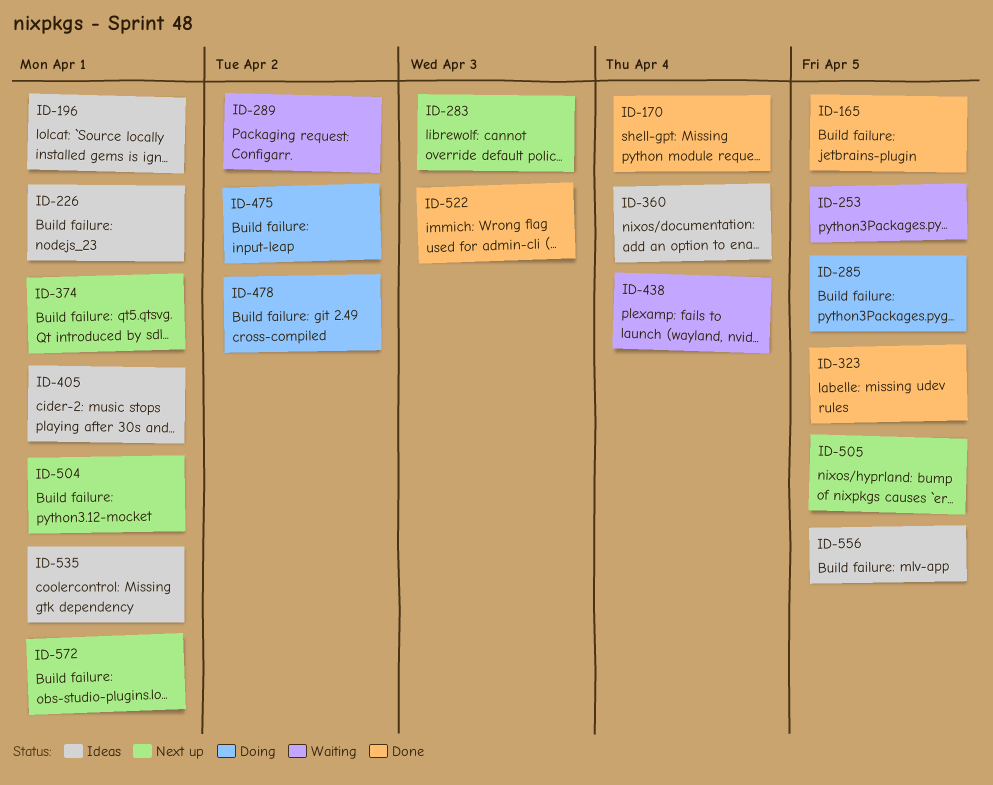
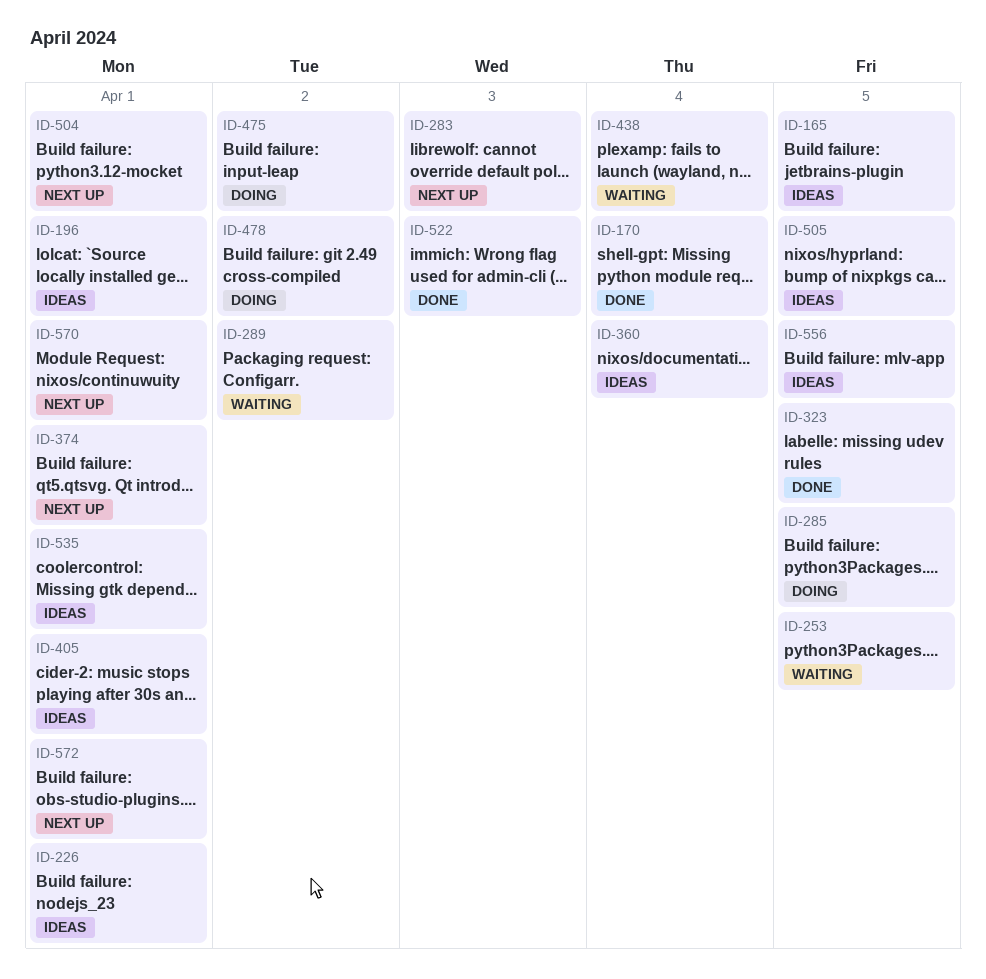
ID-165, status: Done -> Ideas
ID-505, status: Next up -> Ideas
ID-570: none -> present

